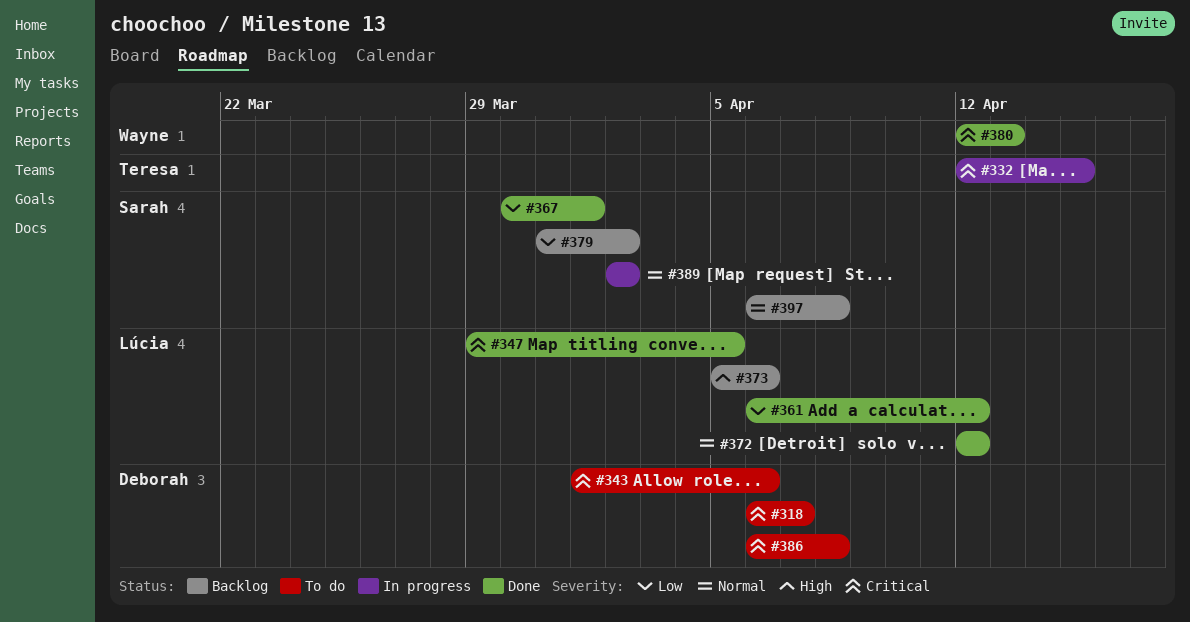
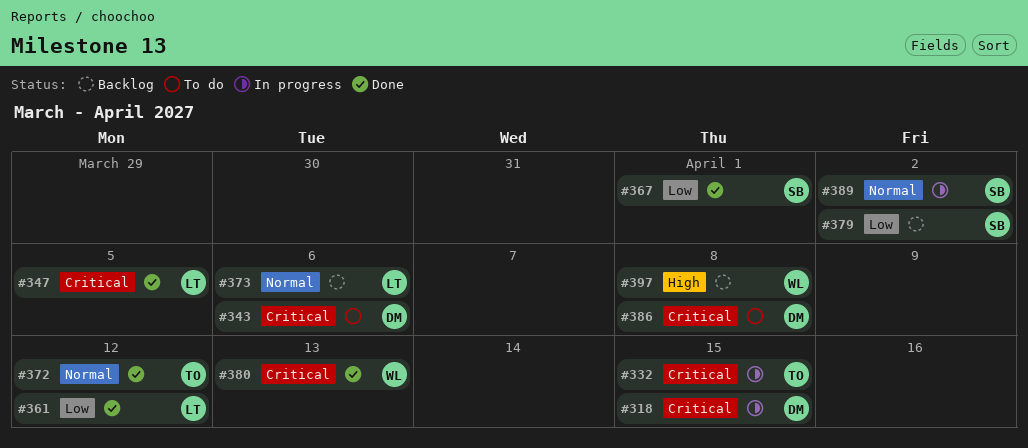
#318, status: To do -> In progress
#318, due: Apr 7 -> Apr 15
#372, owner: Lúcia -> Teresa
#373, priority: High -> Normal
#397, owner: Sarah -> Wayne
#397, priority: Normal -> High

